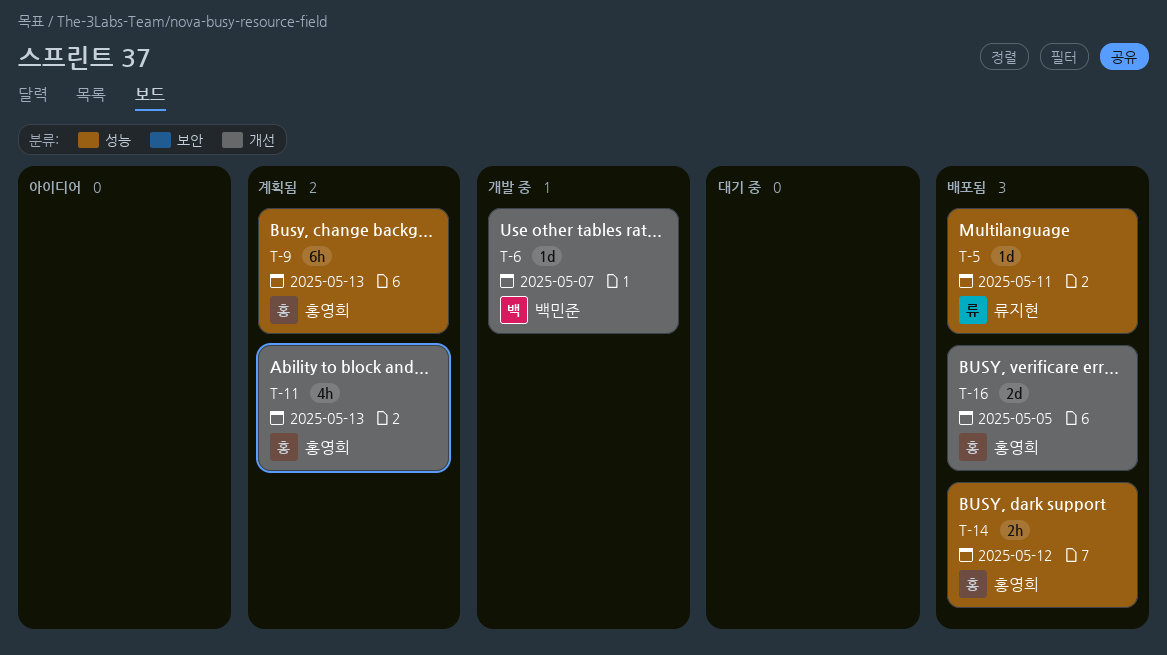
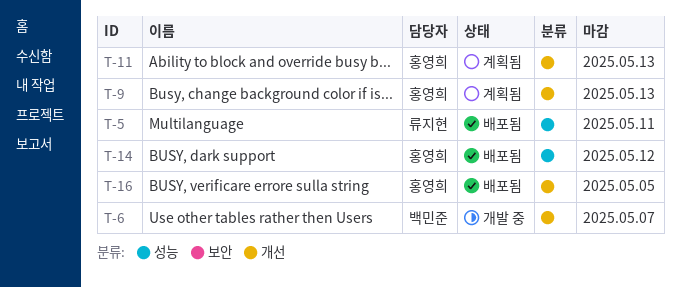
T-9, label: 성능 -> 개선

